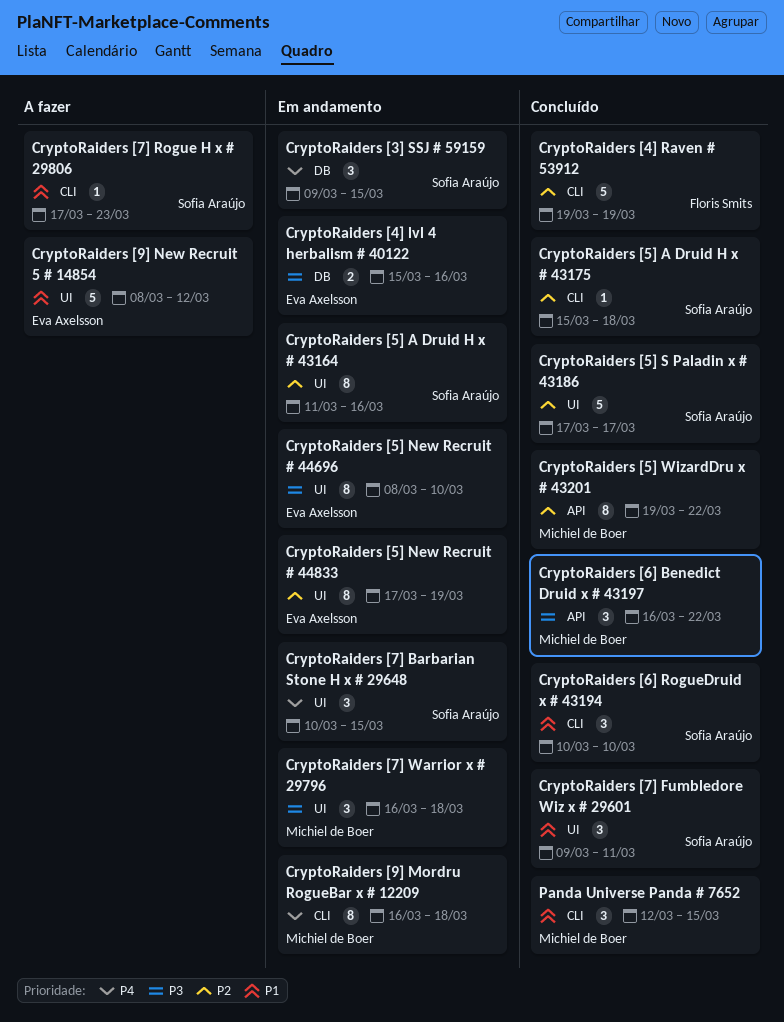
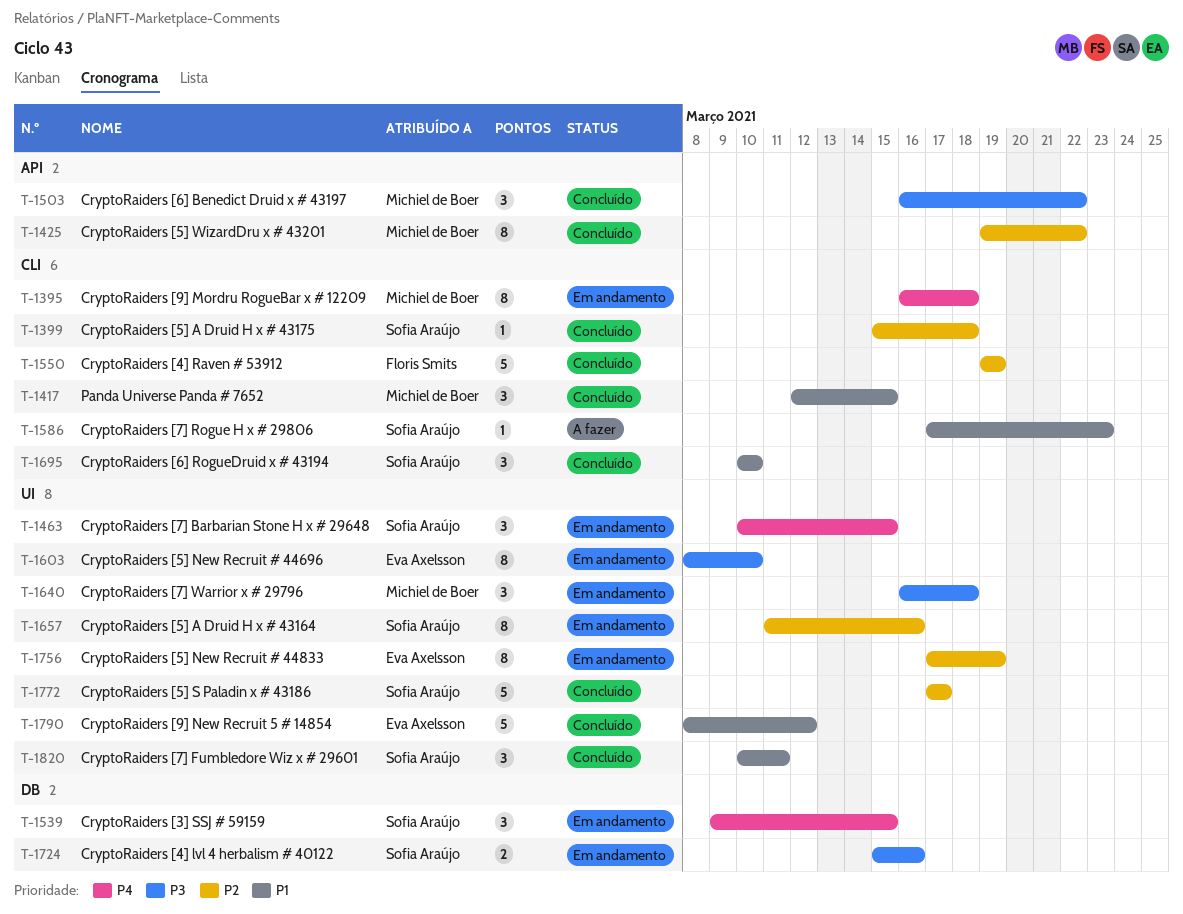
CryptoRaiders [4] lvl 4 herbalism # 40122, owner: Eva Axelsson -> Sofia Araújo
CryptoRaiders [7] Fumbledore Wiz x # 29601, start: Mar 9 -> Mar 10
CryptoRaiders [9] New Recruit 5 # 14854, status: A fazer -> Concluído

